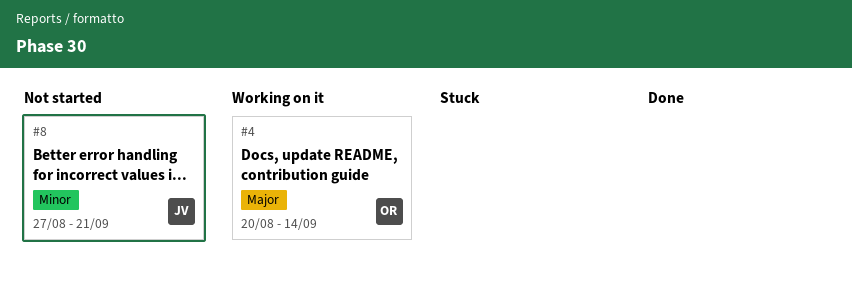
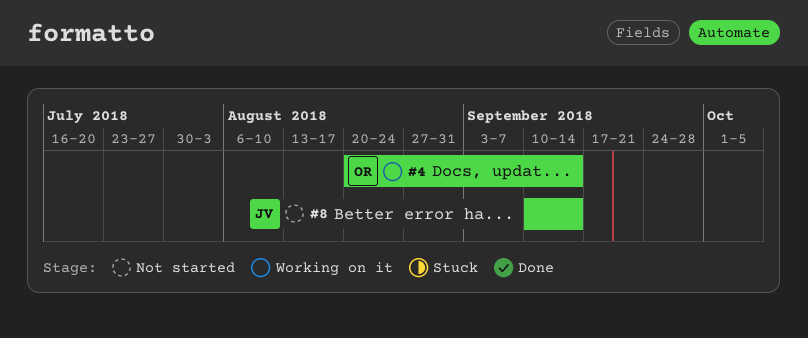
#8, start: Aug 27 -> Sep 10
#8, due: Sep 21 -> Sep 14

